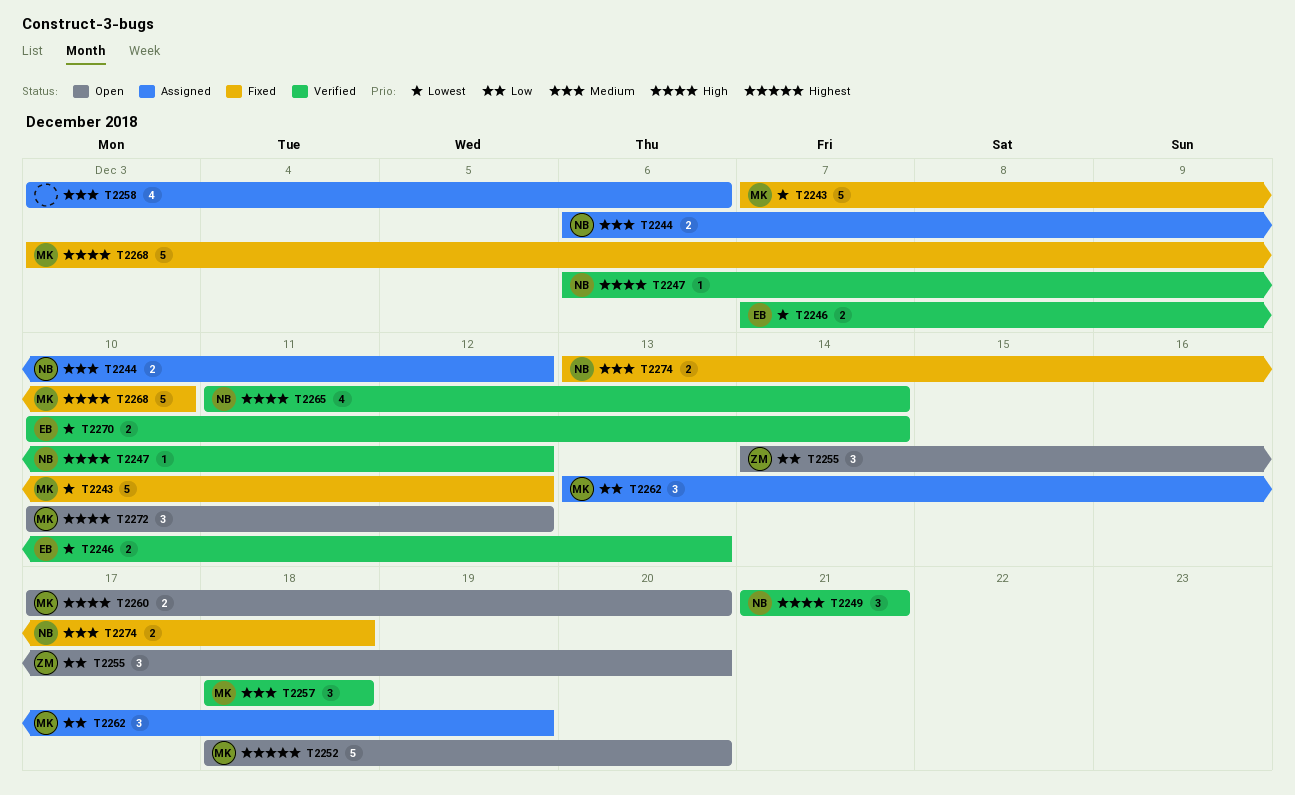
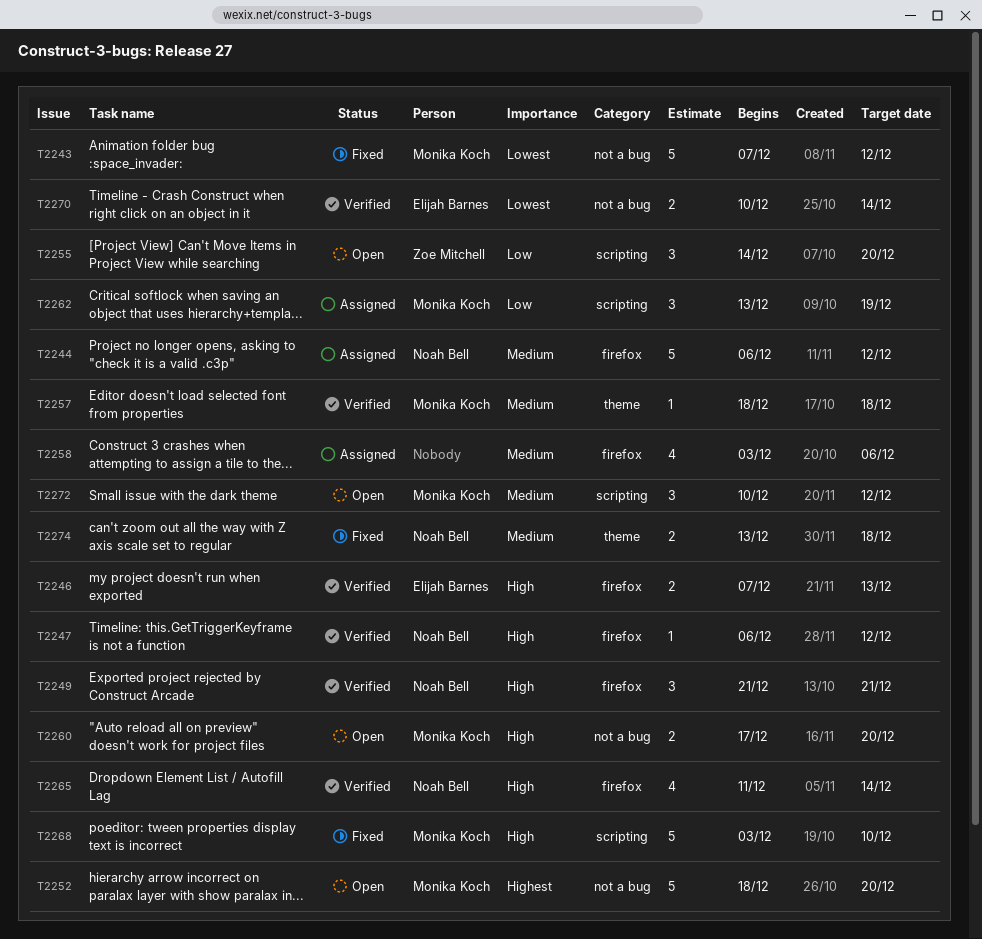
T2244, estimate: 2 -> 5
T2246, priority: Lowest -> High
T2257, estimate: 3 -> 1
T2272, priority: High -> Medium

